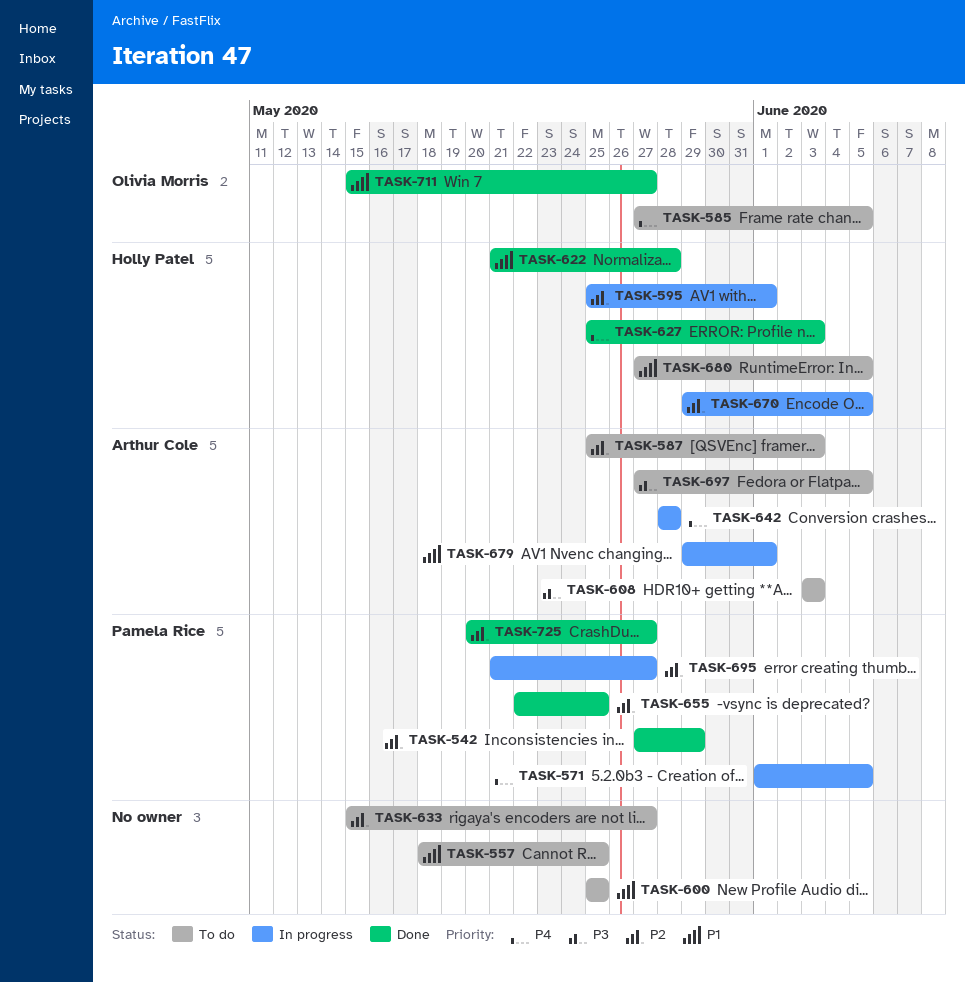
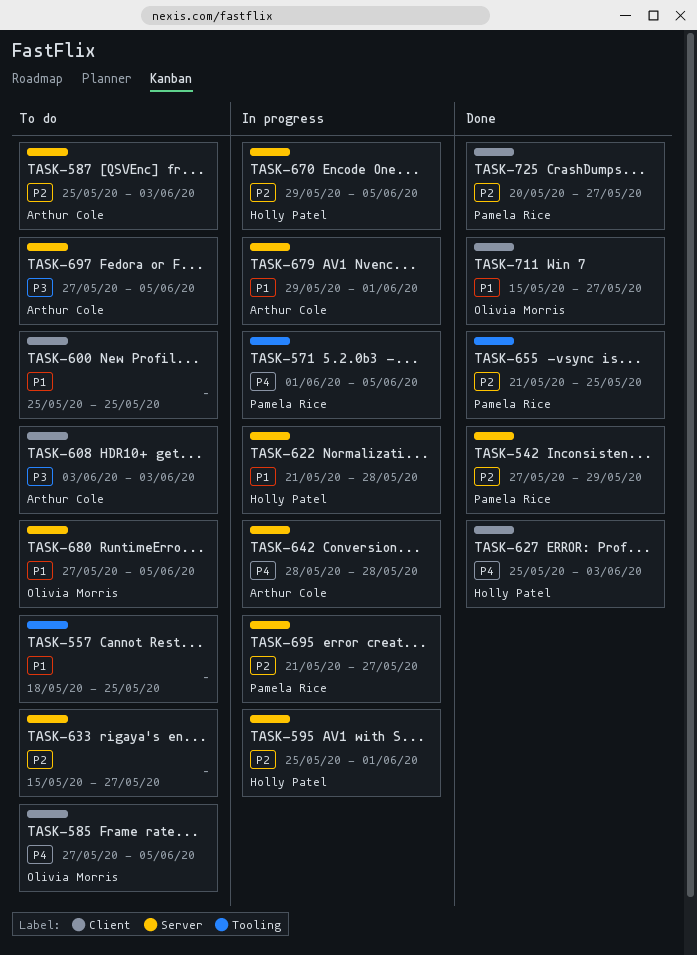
TASK-622, status: Done -> In progress
TASK-655, start: May 22 -> May 21
TASK-680, owner: Holly Patel -> Olivia Morris

